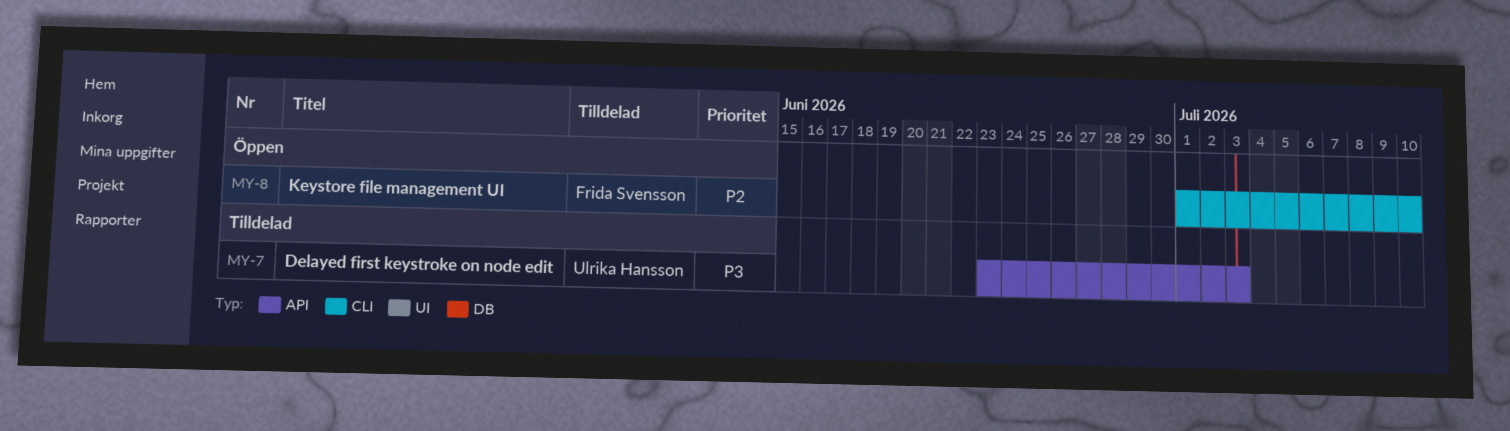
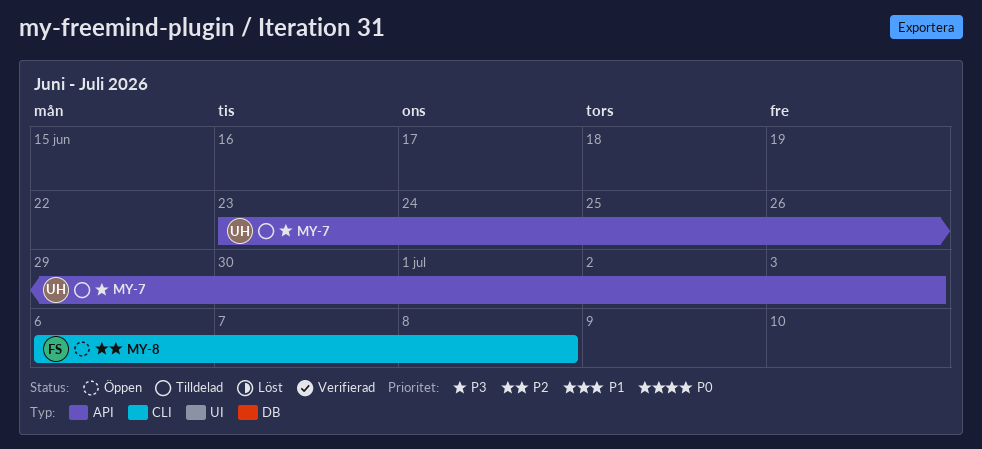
MY-8, start: Jul 1 -> Jul 6
MY-8, due: Jul 10 -> Jul 8

